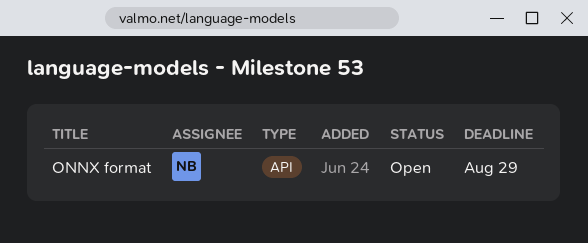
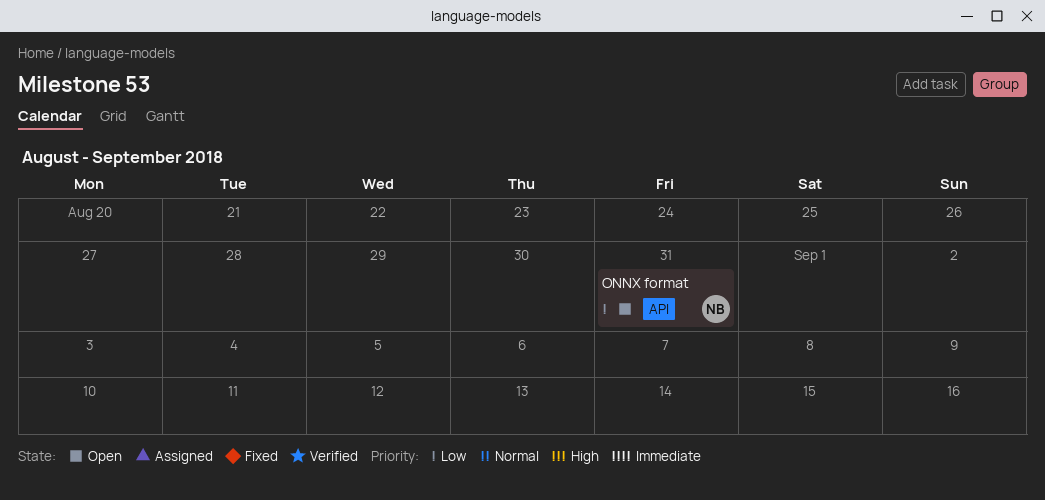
ONNX format, due: Aug 29 -> Aug 31

